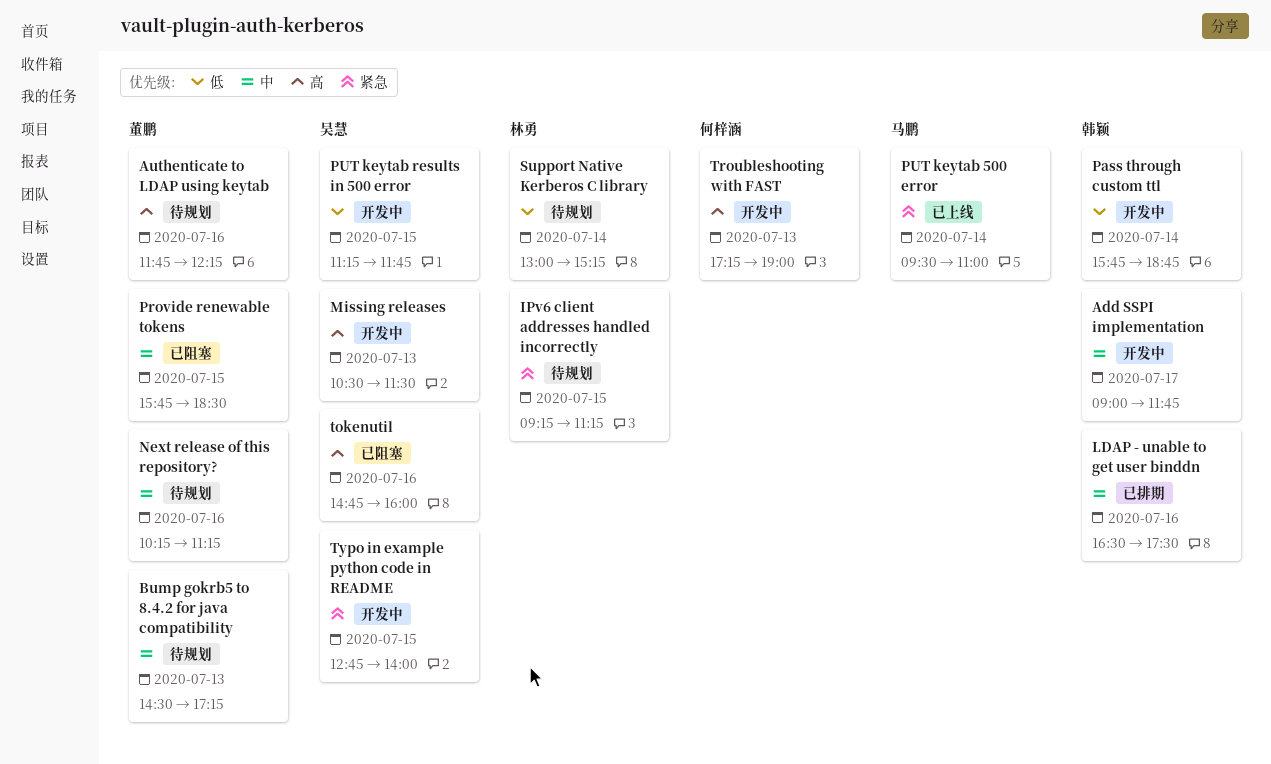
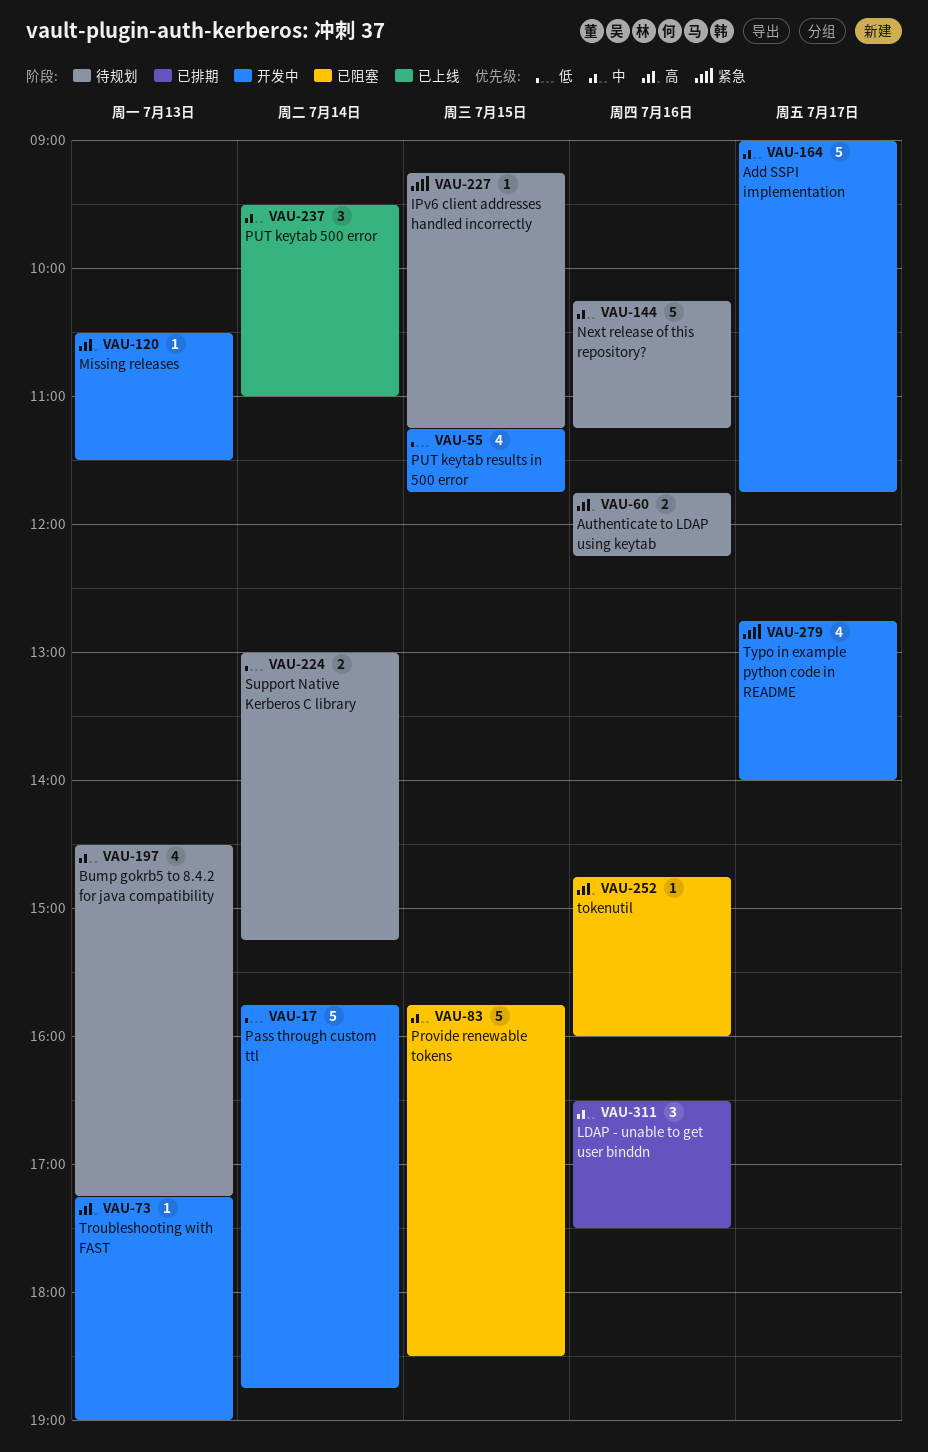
PUT keytab 500 error, priority: 紧急 -> 中
Typo in example python code in README, day: Jul 15 -> Jul 17

